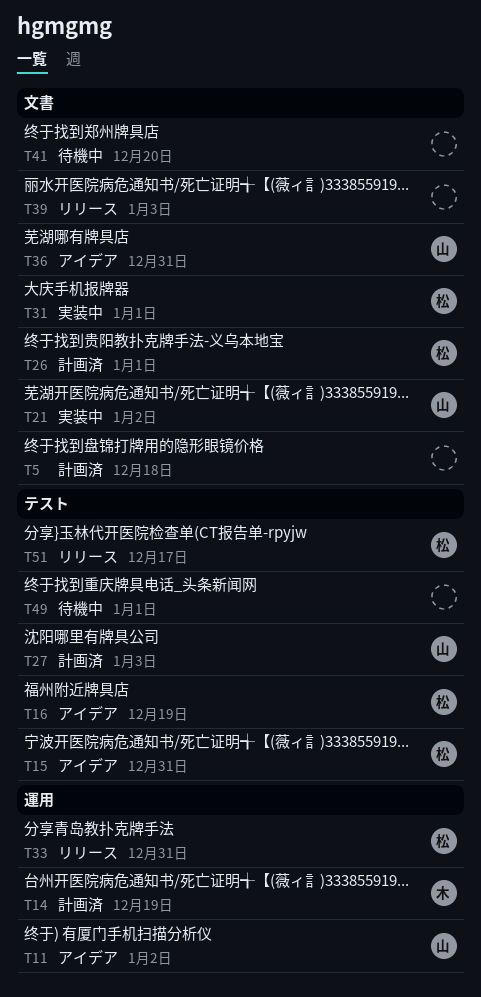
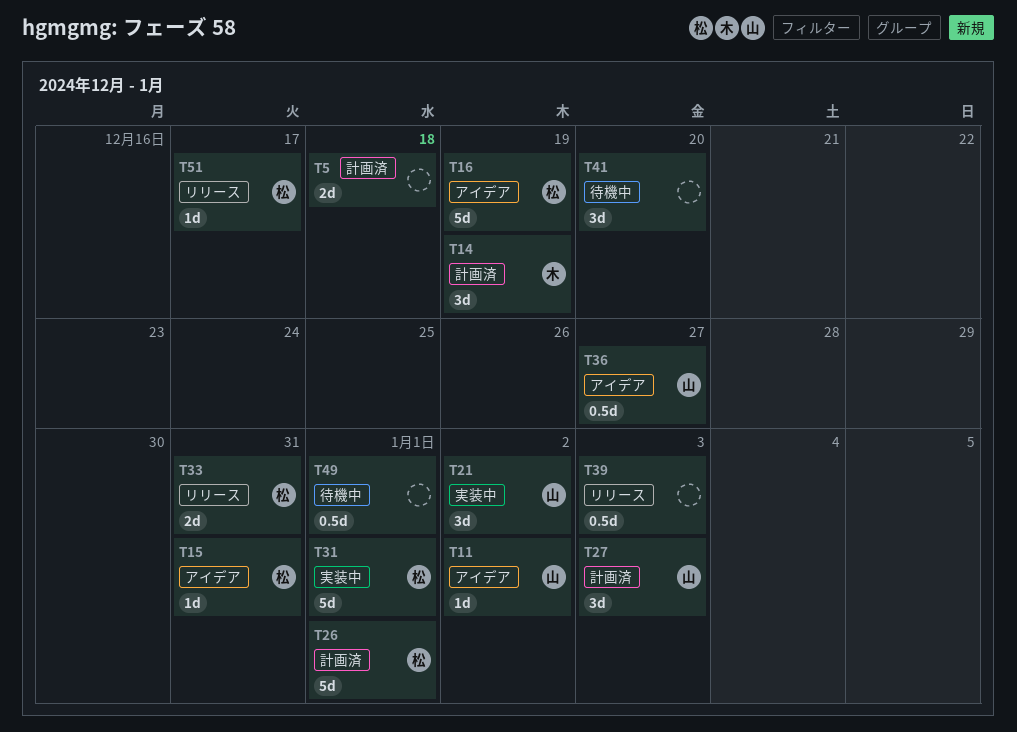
T36, due: Dec 31 -> Dec 27

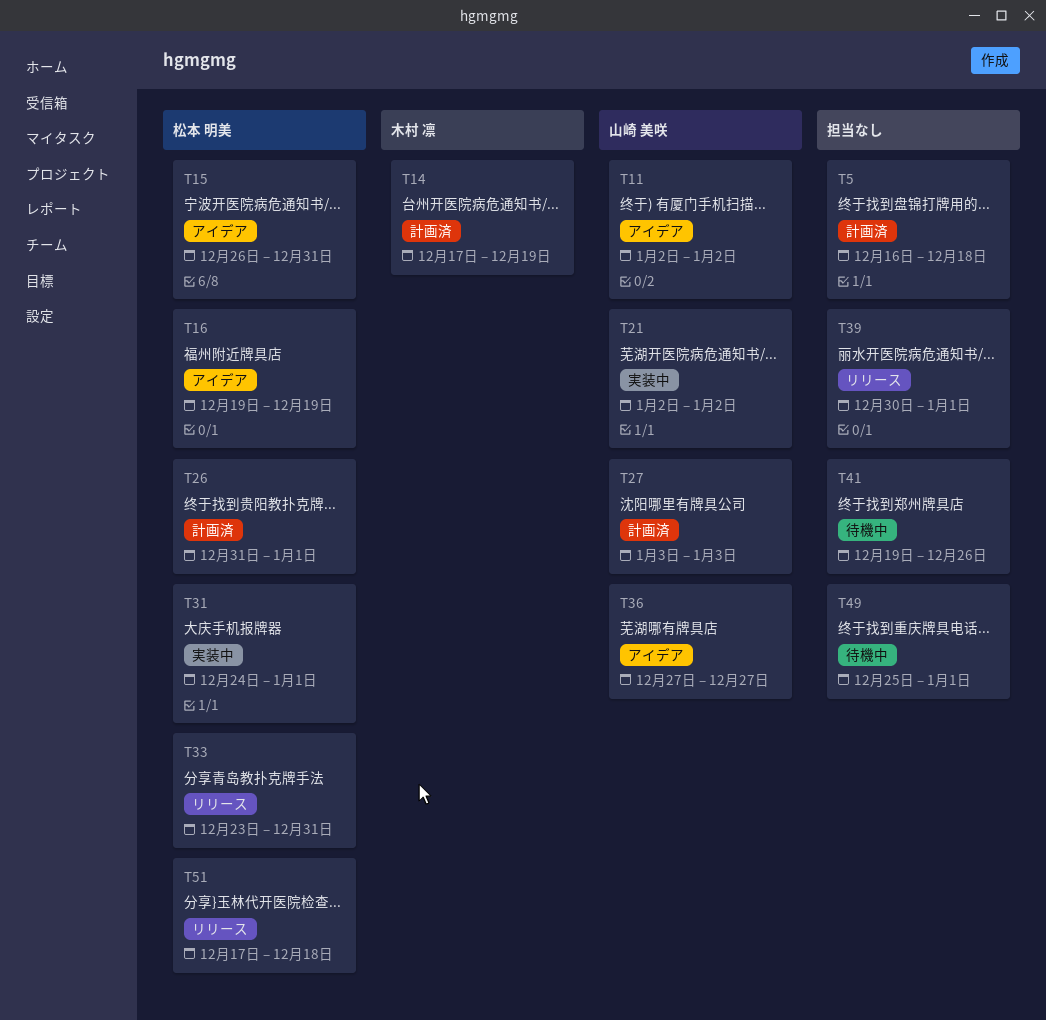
T39, due: Jan 3 -> Jan 1
T41, due: Dec 20 -> Dec 26
T51, due: Dec 17 -> Dec 18

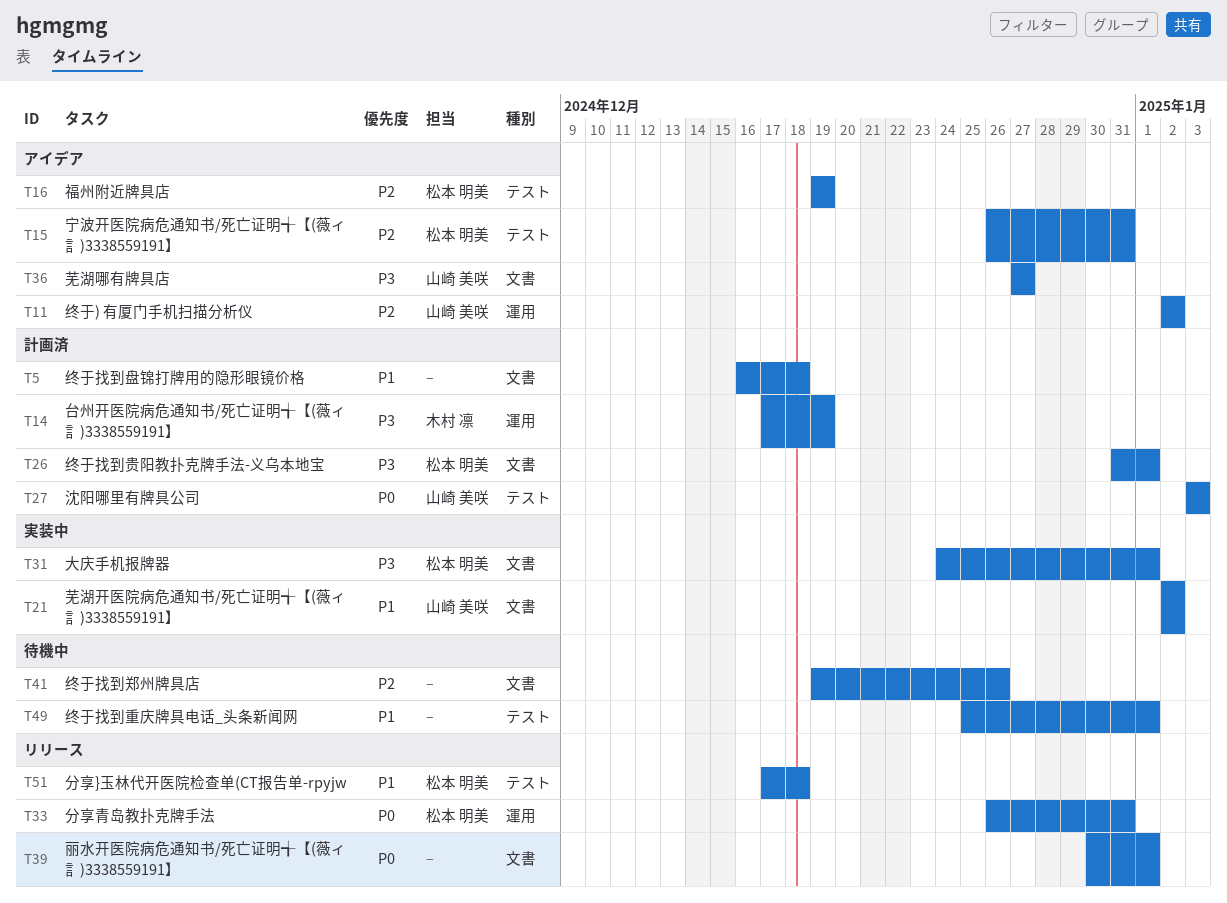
T33, start: Dec 23 -> Dec 26

